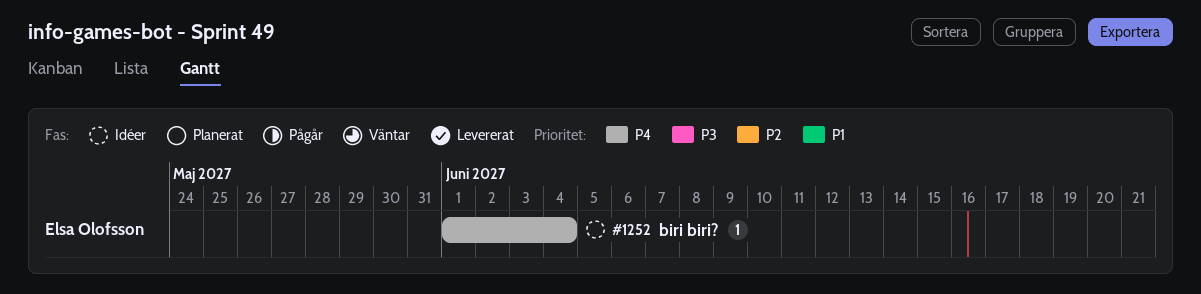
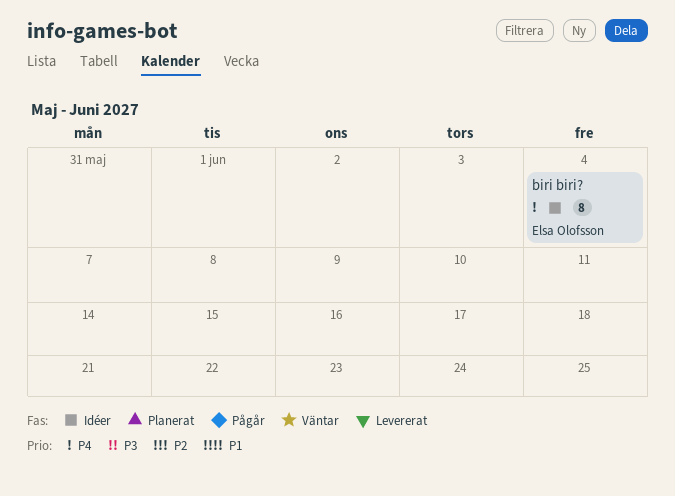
biri biri?, estimate: 1 -> 8

